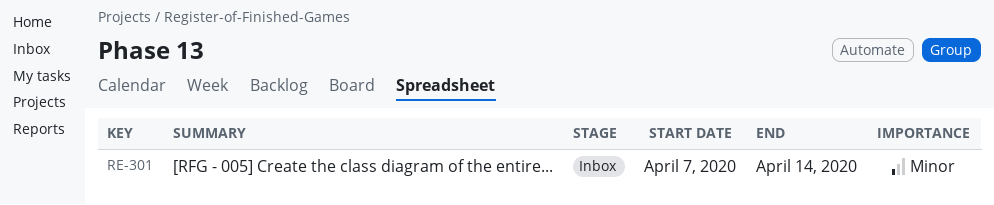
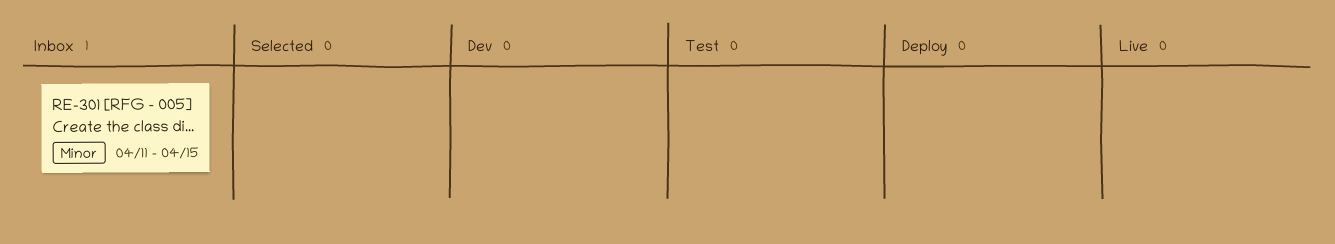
RE-301, start: Apr 7 -> Apr 11
RE-301, due: Apr 14 -> Apr 15

